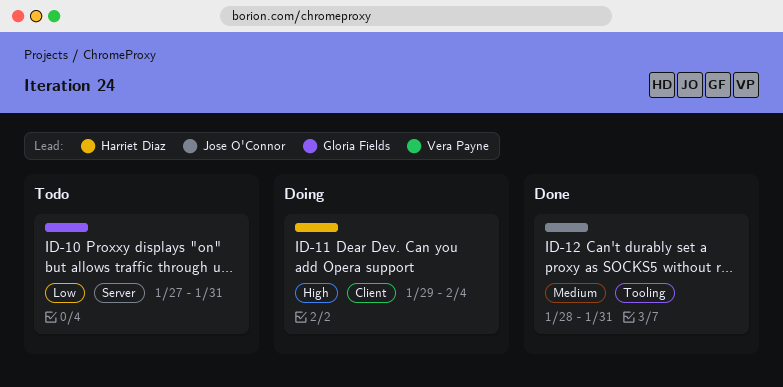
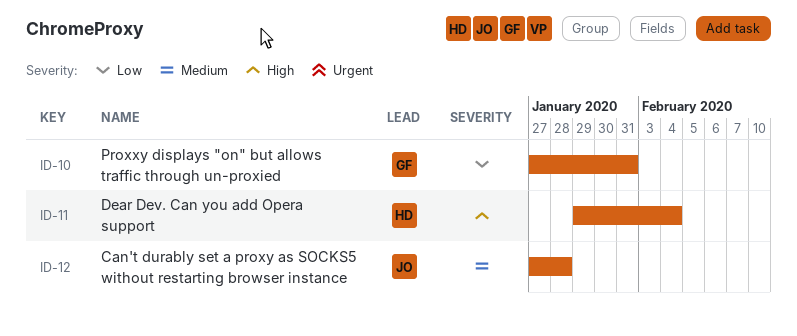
ID-12, start: Jan 28 -> Jan 27
ID-12, due: Jan 31 -> Jan 28

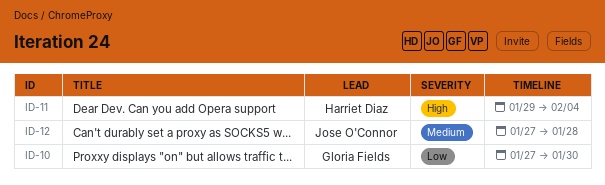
ID-10, due: Jan 31 -> Jan 30

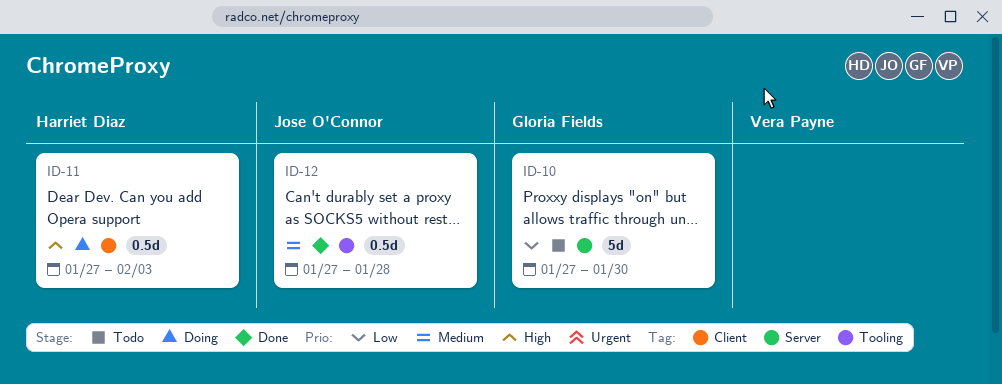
ID-11, start: Jan 29 -> Jan 27
ID-11, due: Feb 4 -> Feb 3

